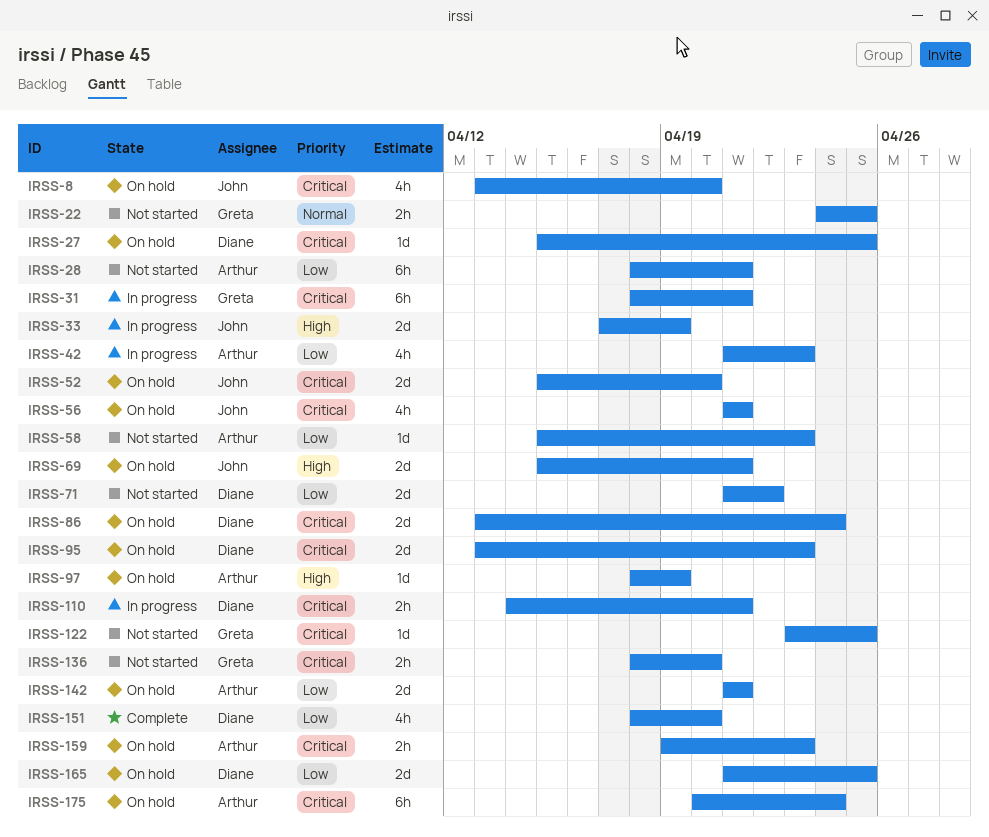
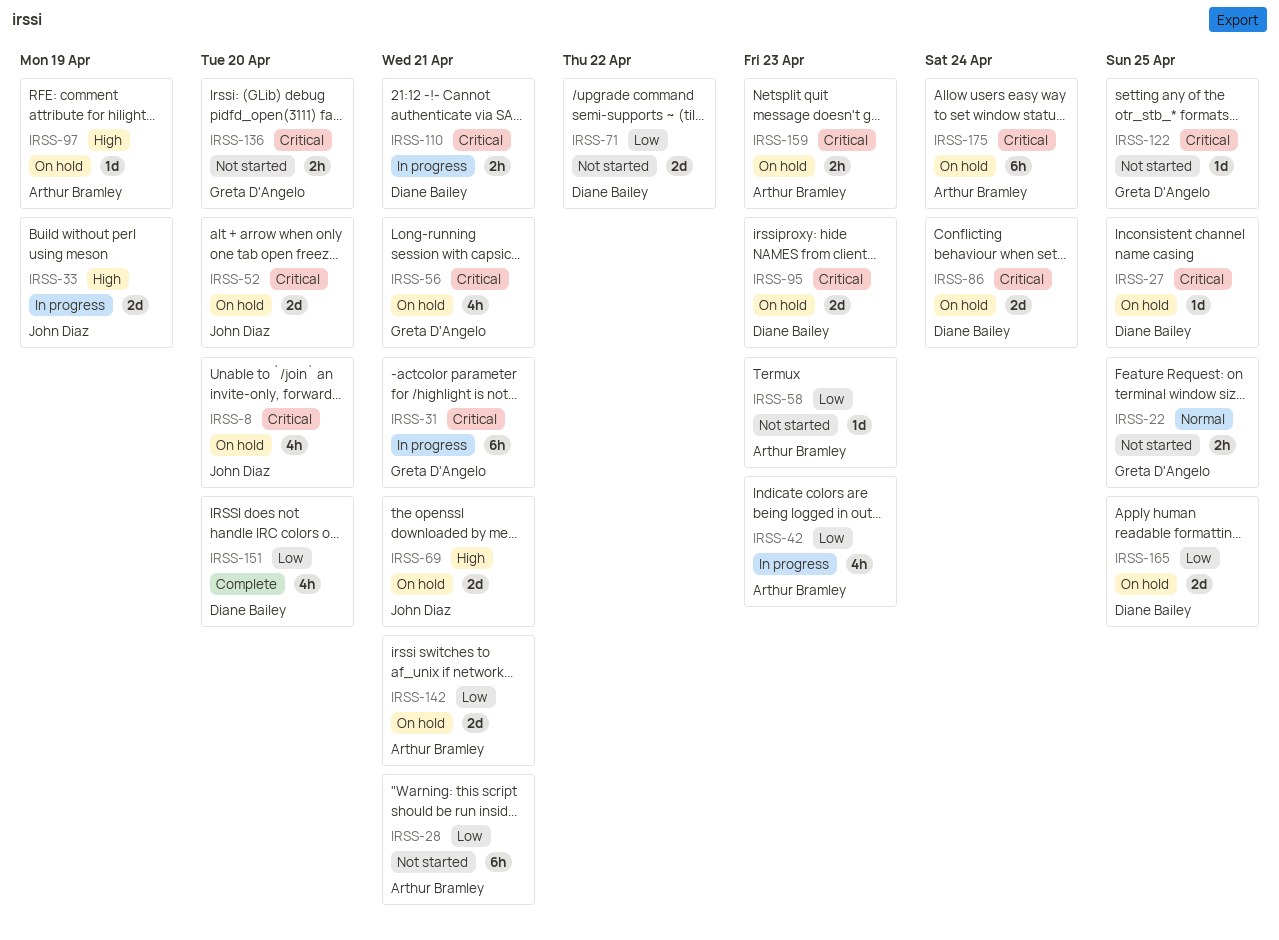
IRSS-56, owner: John Diaz -> Greta D'Angelo

